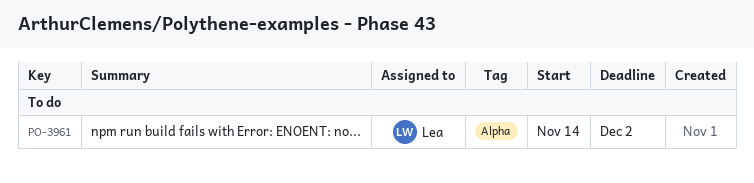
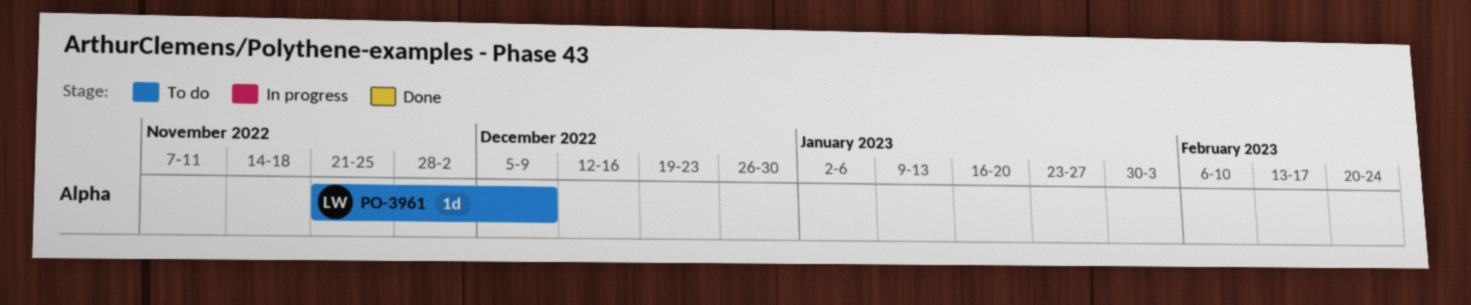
PO-3961, start: Nov 14 -> Nov 21
PO-3961, due: Dec 2 -> Dec 9

